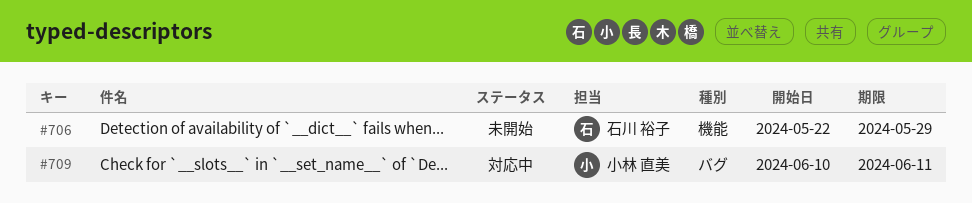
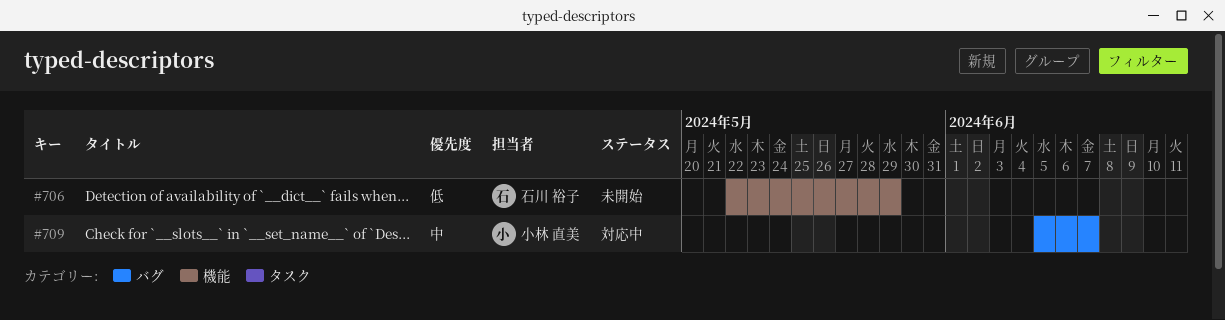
#709, start: Jun 10 -> Jun 5
#709, due: Jun 11 -> Jun 7

